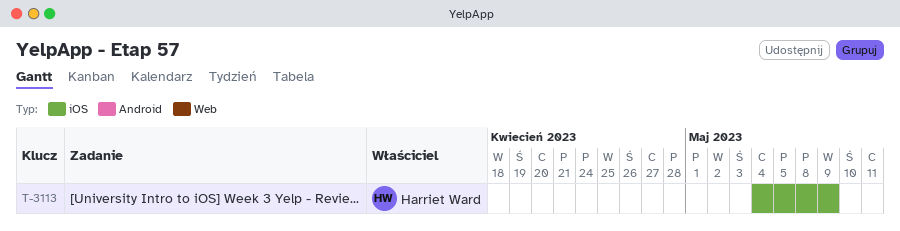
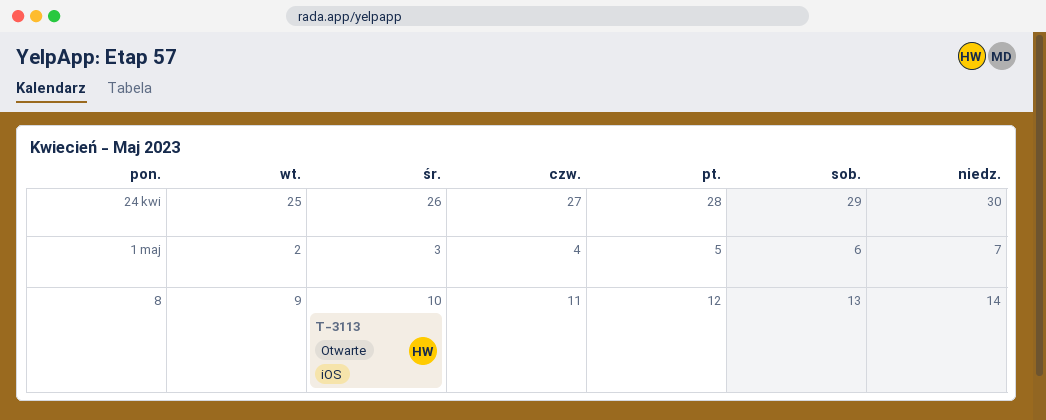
T-3113, due: May 9 -> May 10

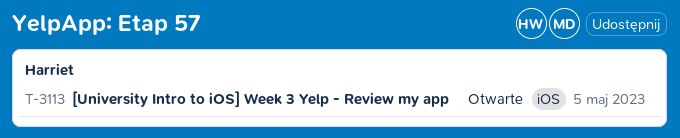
T-3113, due: May 10 -> May 5

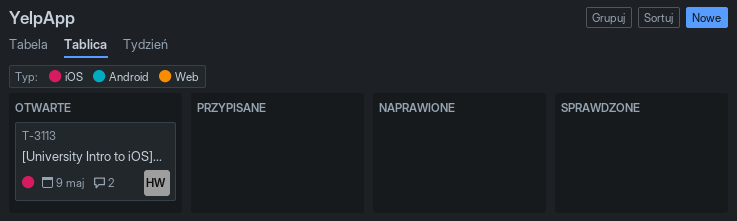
T-3113, due: May 5 -> May 9

